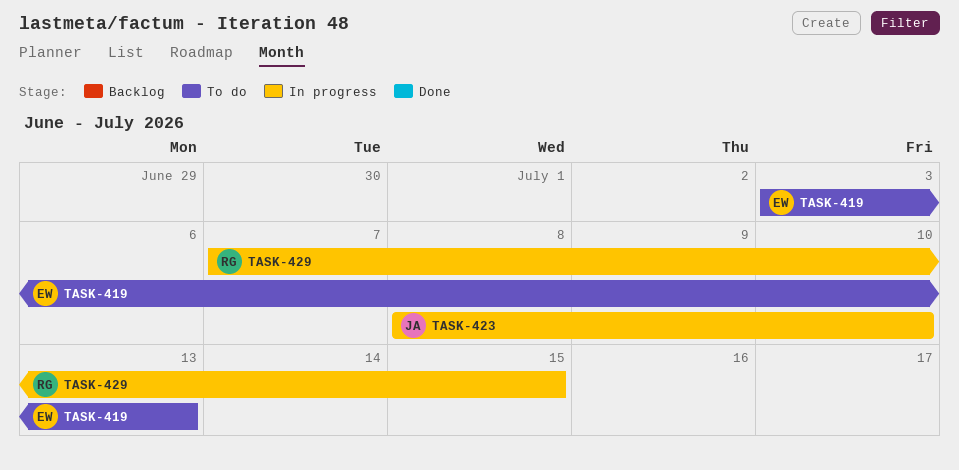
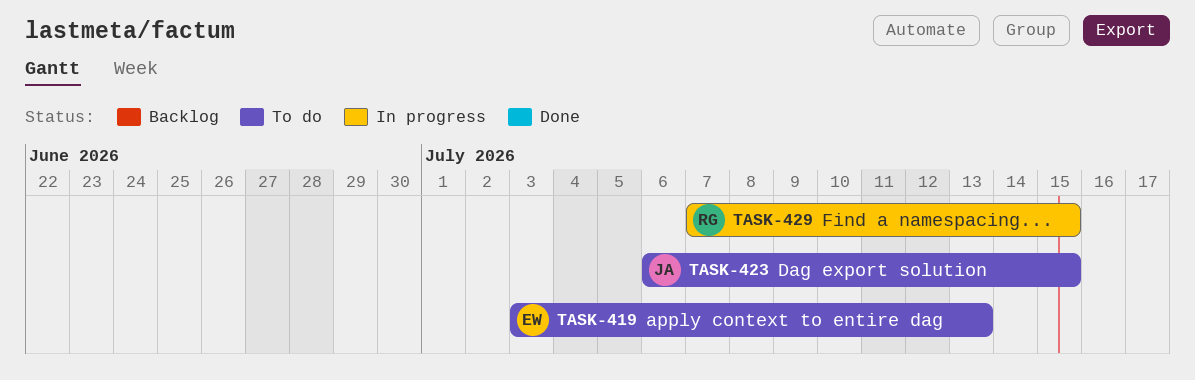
TASK-423, status: In progress -> To do
TASK-423, start: Jul 8 -> Jul 6
TASK-423, due: Jul 10 -> Jul 15

